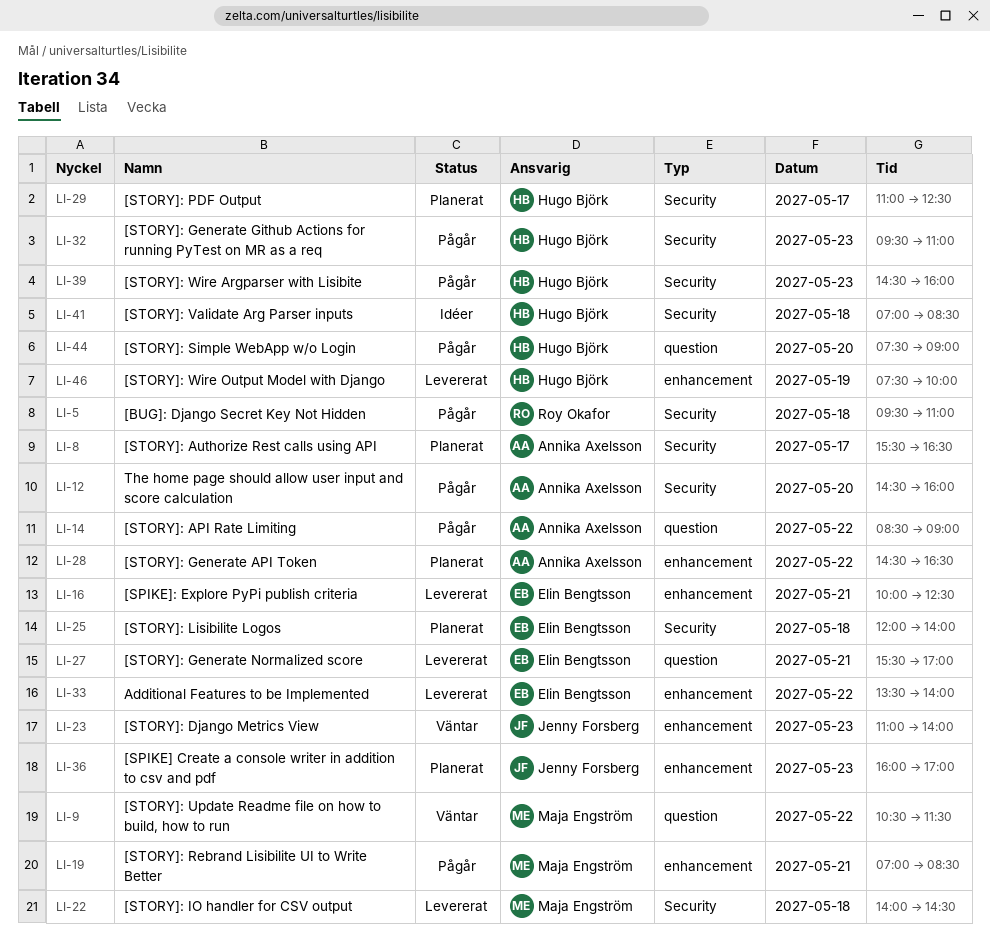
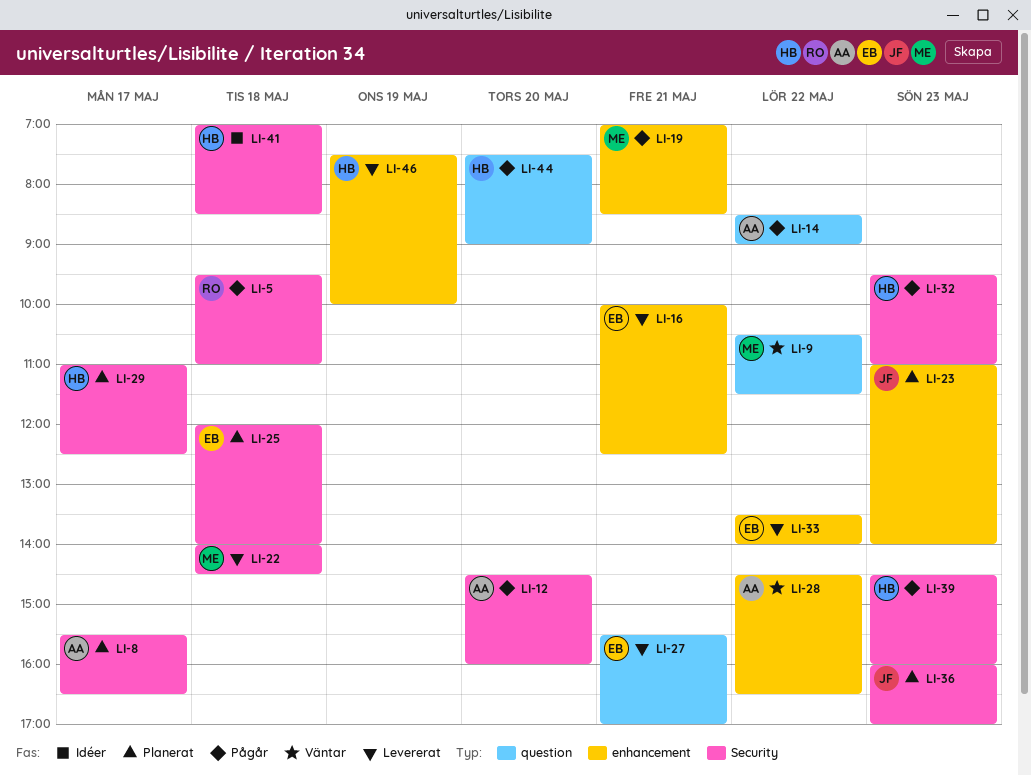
LI-23, status: Väntar -> Planerat
LI-28, status: Planerat -> Väntar
LI-36, label: enhancement -> Security

